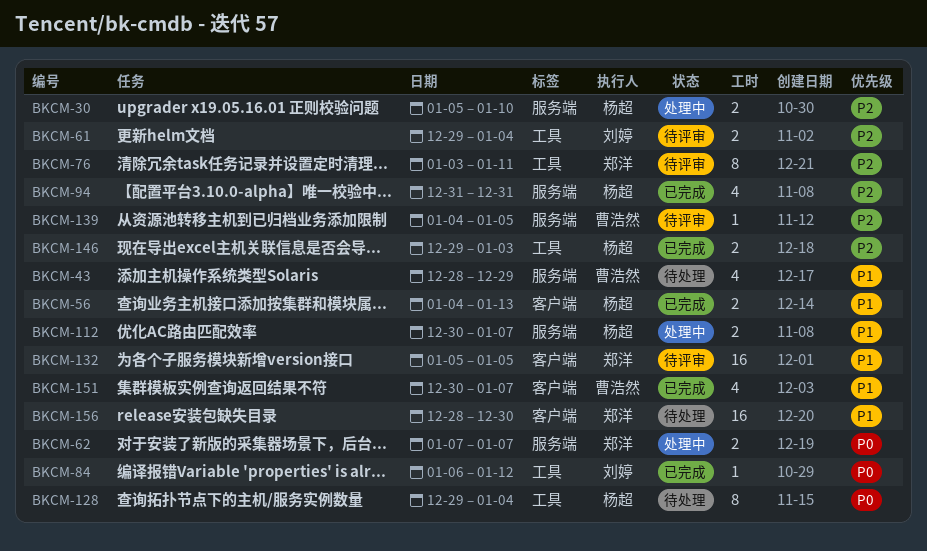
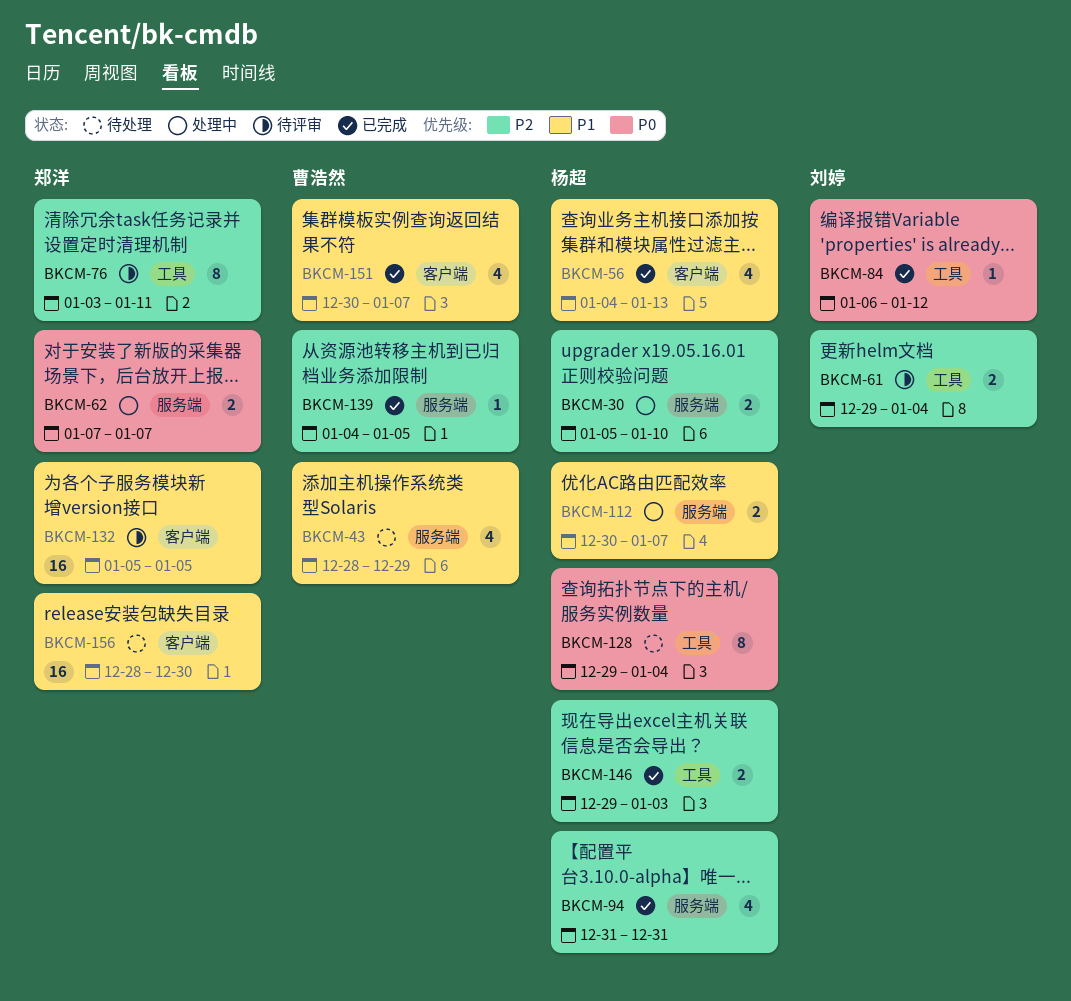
BKCM-56, estimate: 2 -> 4
BKCM-139, status: 待评审 -> 已完成

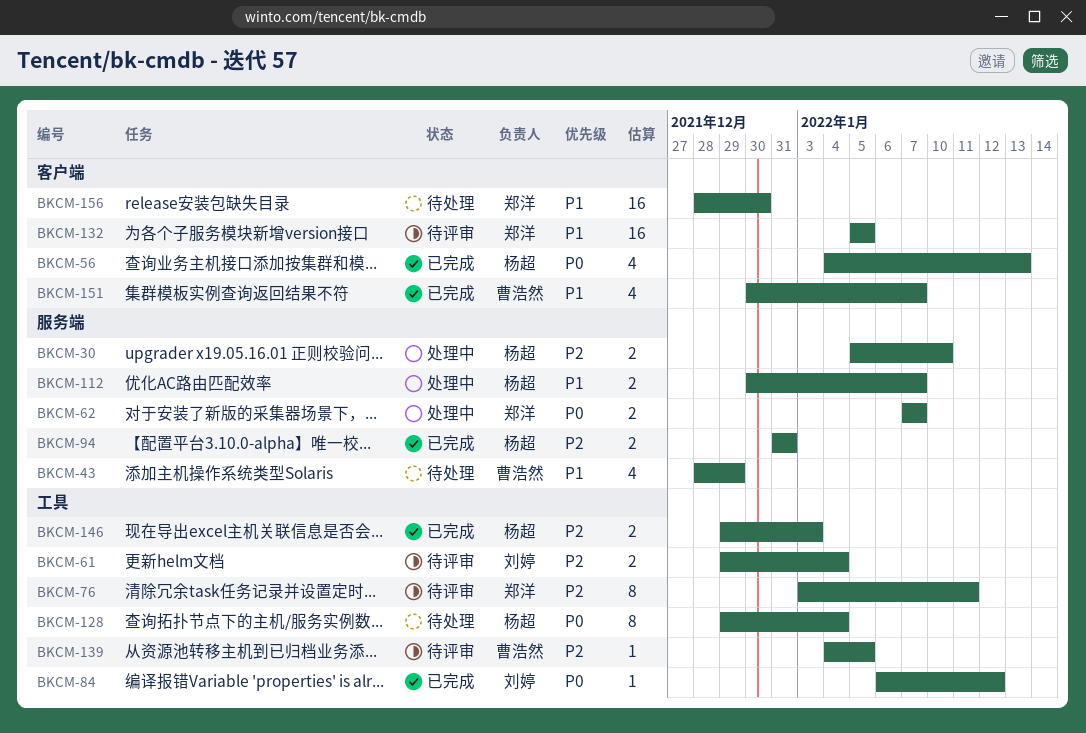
BKCM-56, priority: P1 -> P0
BKCM-94, estimate: 4 -> 2
BKCM-139, status: 已完成 -> 待评审
BKCM-139, label: 服务端 -> 工具

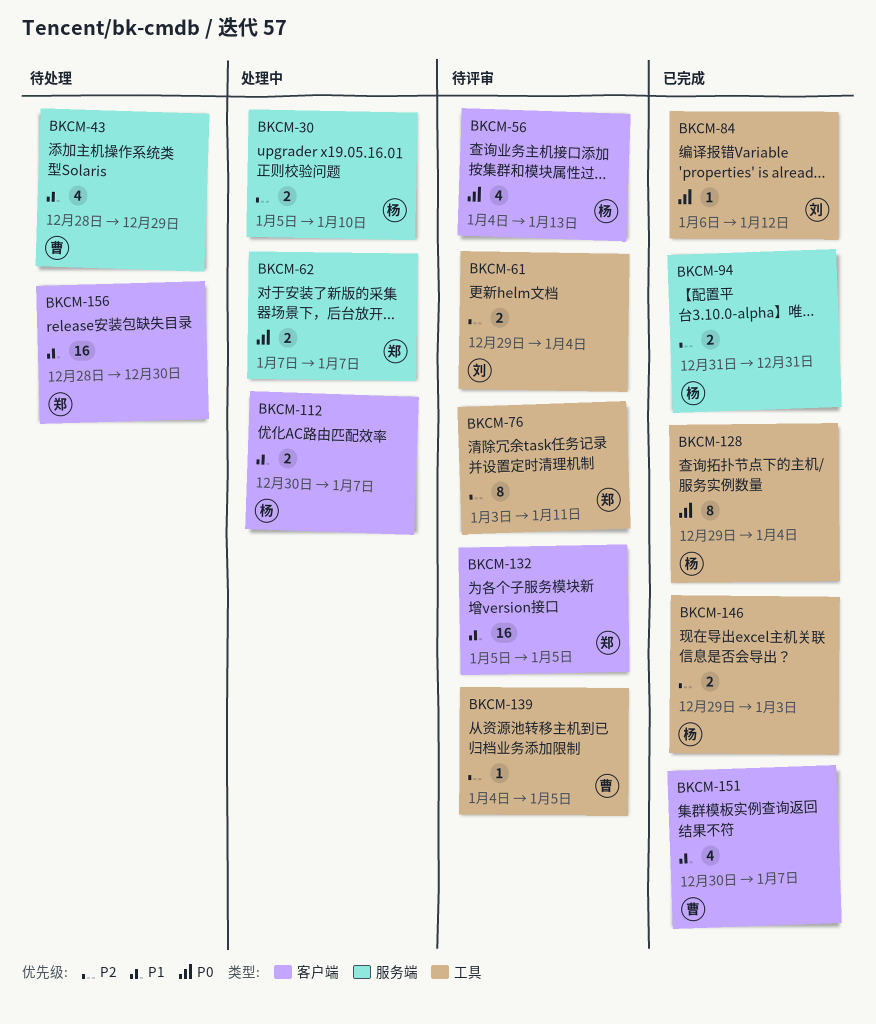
BKCM-56, status: 已完成 -> 待评审
BKCM-112, label: 服务端 -> 客户端
BKCM-128, status: 待处理 -> 已完成

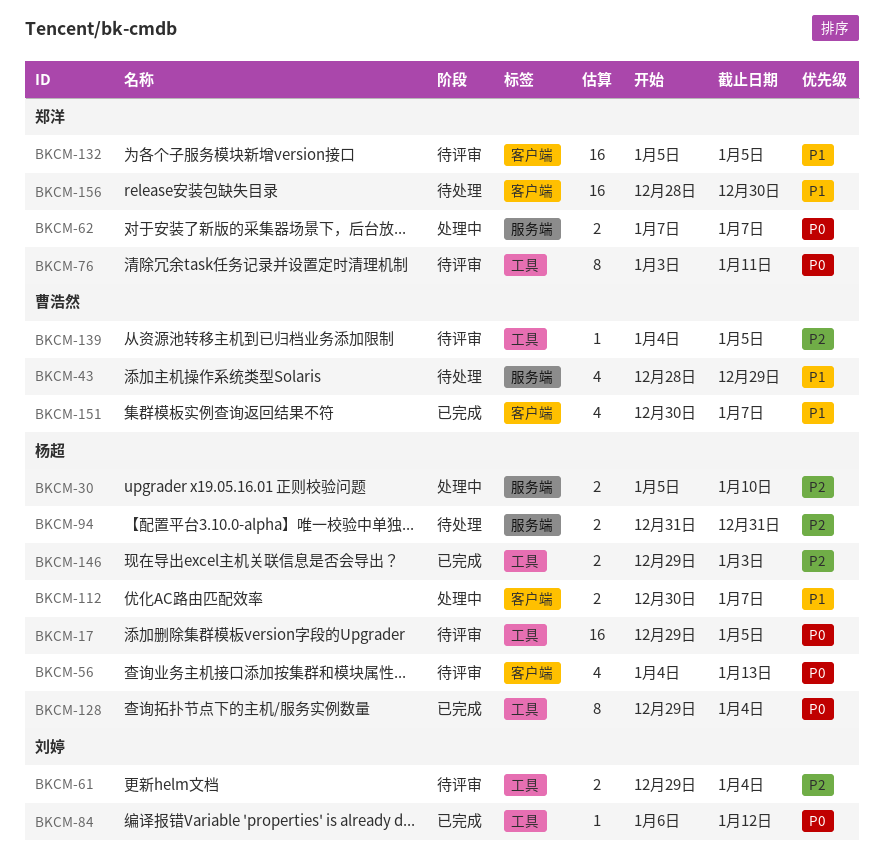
BKCM-17: none -> present
BKCM-76, priority: P2 -> P0
BKCM-94, status: 已完成 -> 待处理

